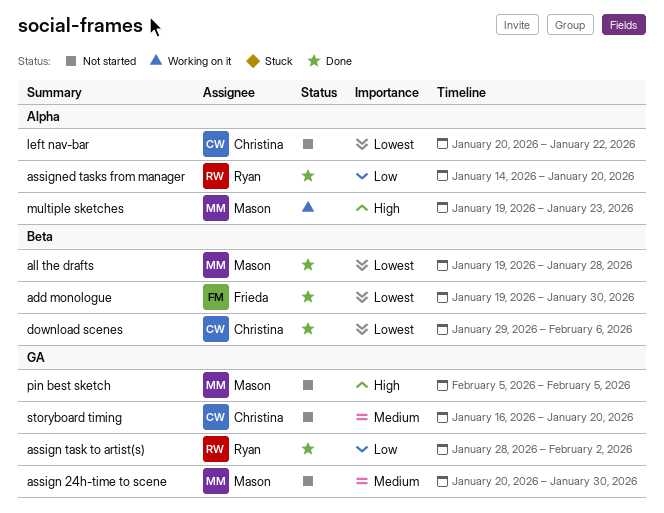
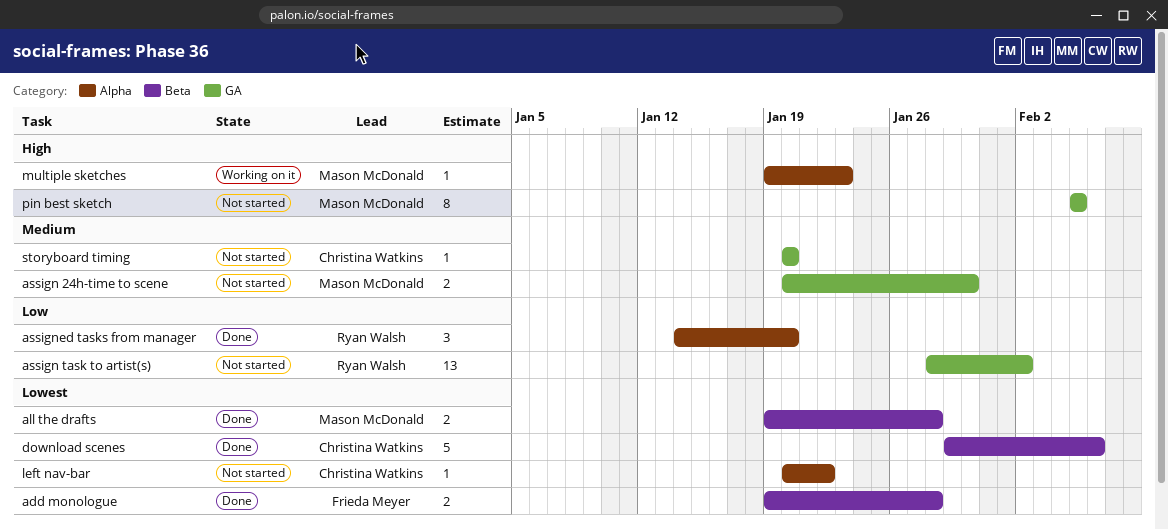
add monologue, due: Jan 30 -> Jan 28
assign task to artist(s), status: Done -> Not started
storyboard timing, start: Jan 16 -> Jan 20

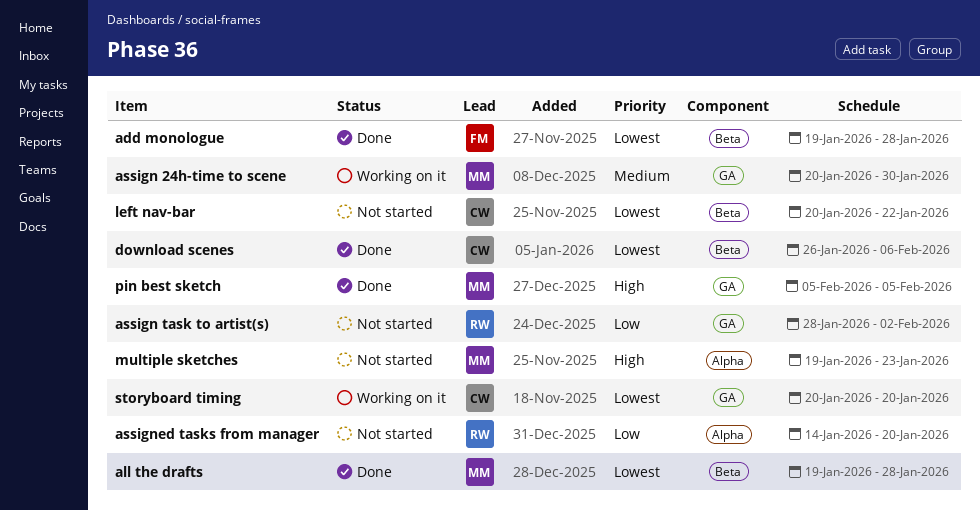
assign 24h-time to scene, status: Not started -> Working on it
assigned tasks from manager, status: Done -> Not started
download scenes, start: Jan 29 -> Jan 26
left nav-bar, label: Alpha -> Beta
multiple sketches, status: Working on it -> Not started
pin best sketch, status: Not started -> Done
storyboard timing, status: Not started -> Working on it
storyboard timing, priority: Medium -> Lowest

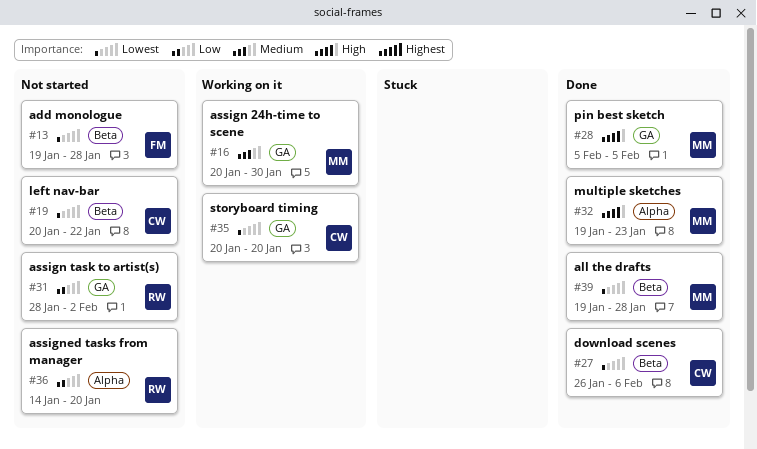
add monologue, status: Done -> Not started
multiple sketches, status: Not started -> Done

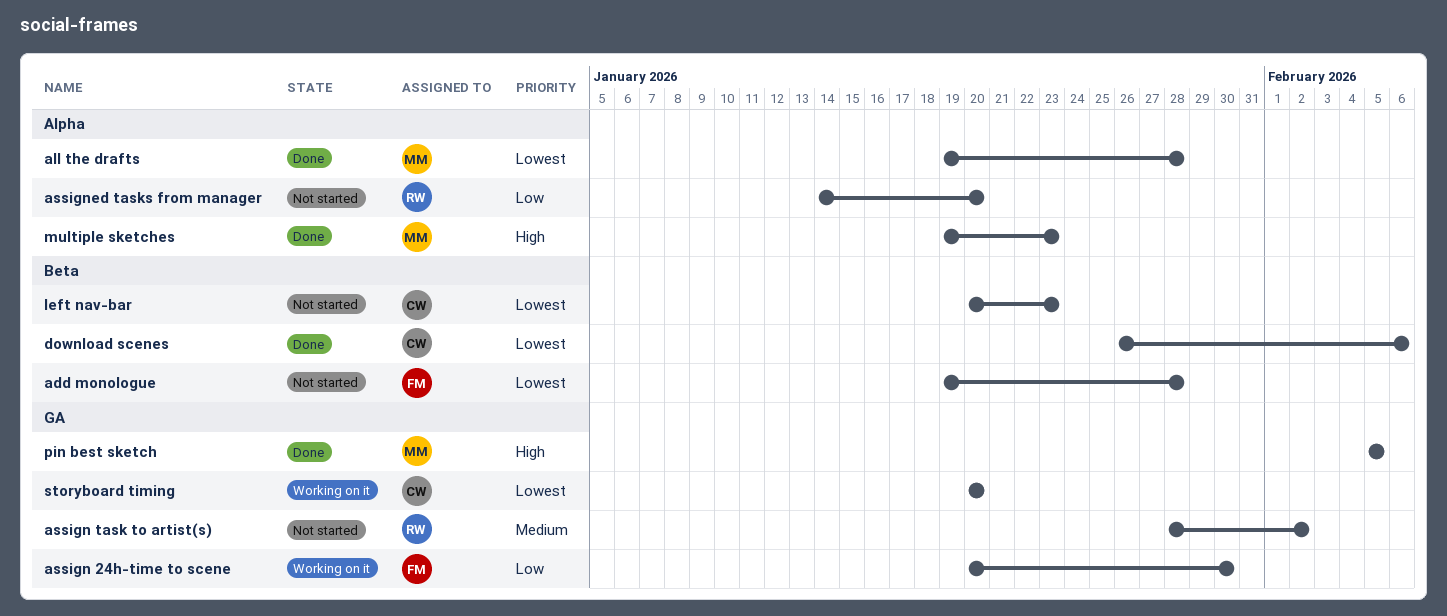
all the drafts, label: Beta -> Alpha
assign 24h-time to scene, owner: MM -> FM
assign 24h-time to scene, priority: Medium -> Low
assign task to artist(s), priority: Low -> Medium
left nav-bar, due: Jan 22 -> Jan 23

